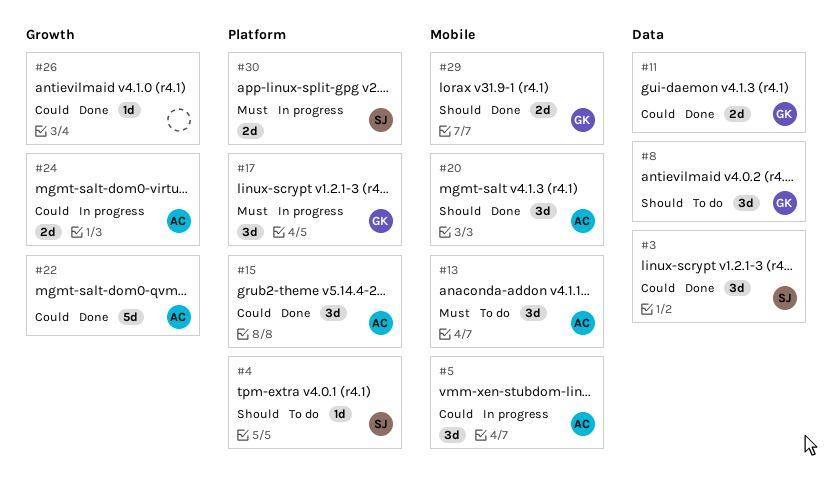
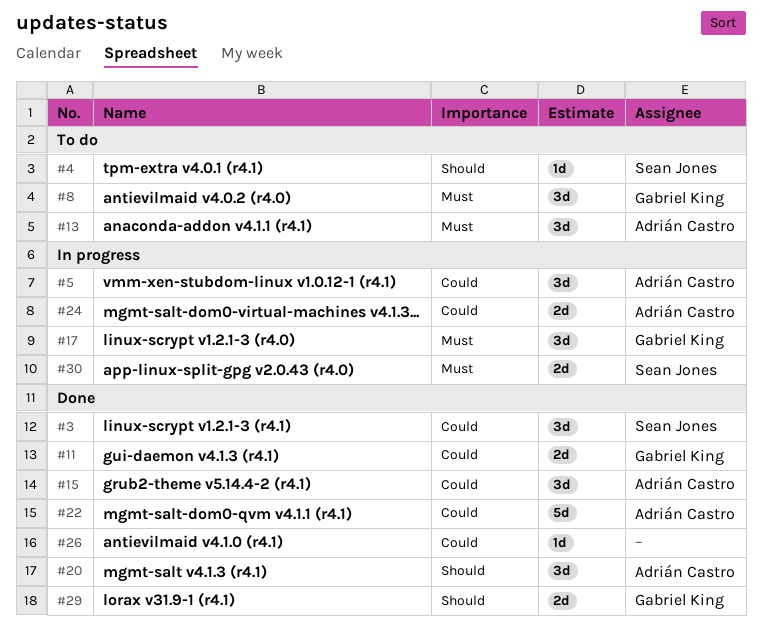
#8, priority: Should -> Must

